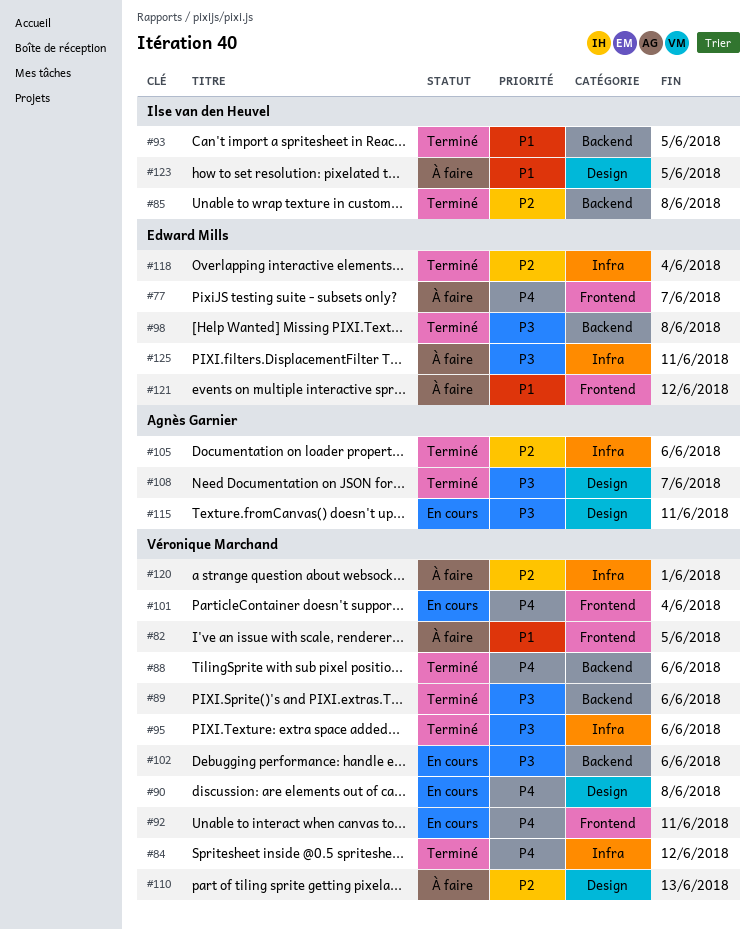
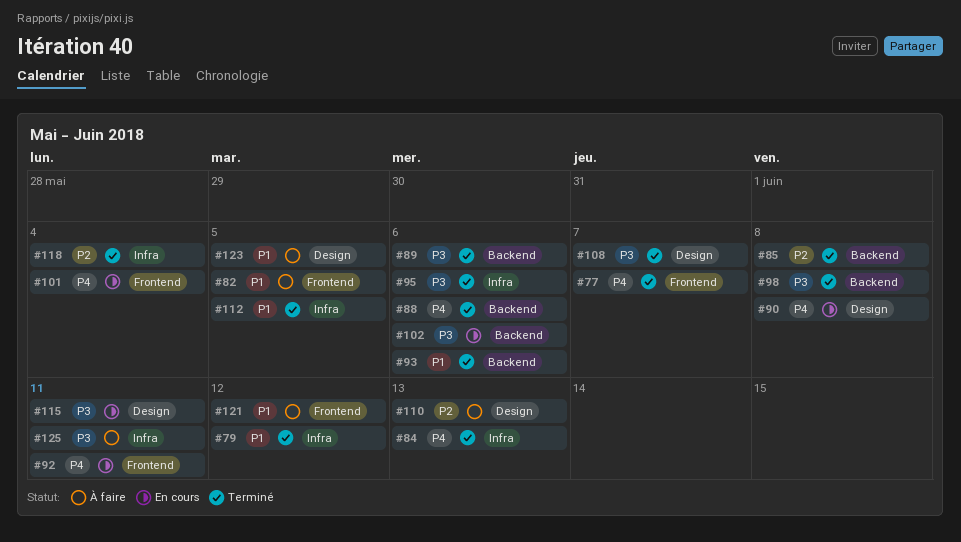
#77, status: À faire -> Terminé
#79: none -> present
#84, due: Jun 12 -> Jun 13
#93, due: Jun 5 -> Jun 6
#105: present -> none
#112: none -> present
#120: present -> none

